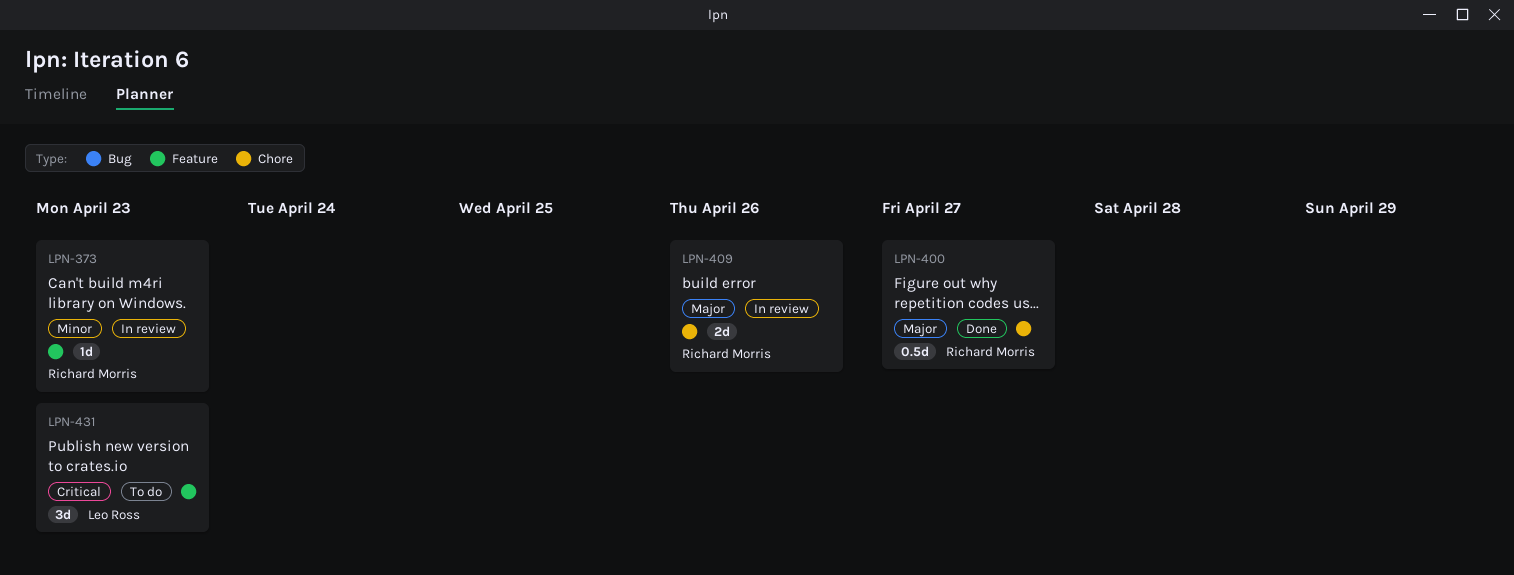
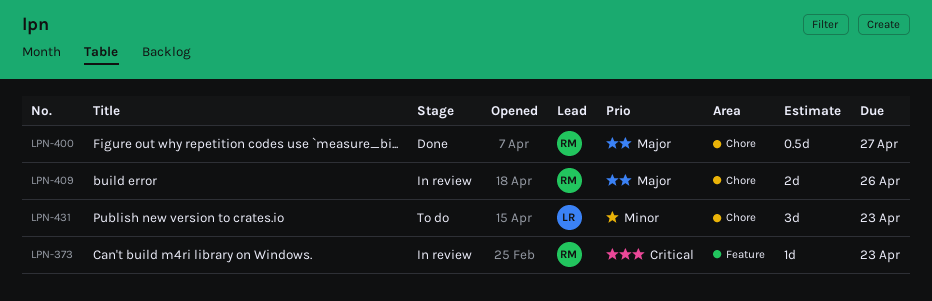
LPN-373, priority: Minor -> Critical
LPN-431, priority: Critical -> Minor
LPN-431, label: Feature -> Chore

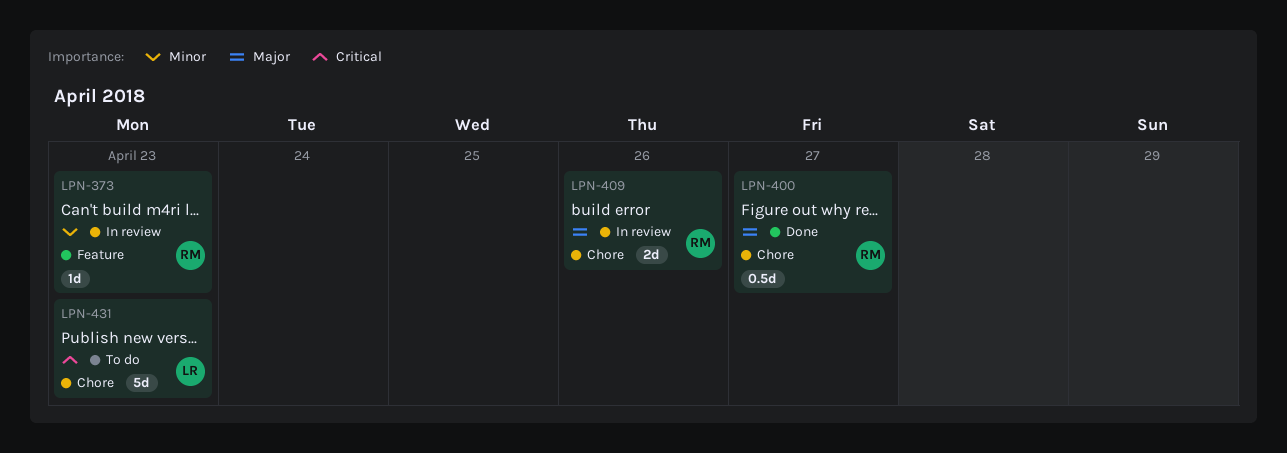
LPN-373, priority: Critical -> Minor
LPN-431, priority: Minor -> Critical
LPN-431, estimate: 3d -> 5d

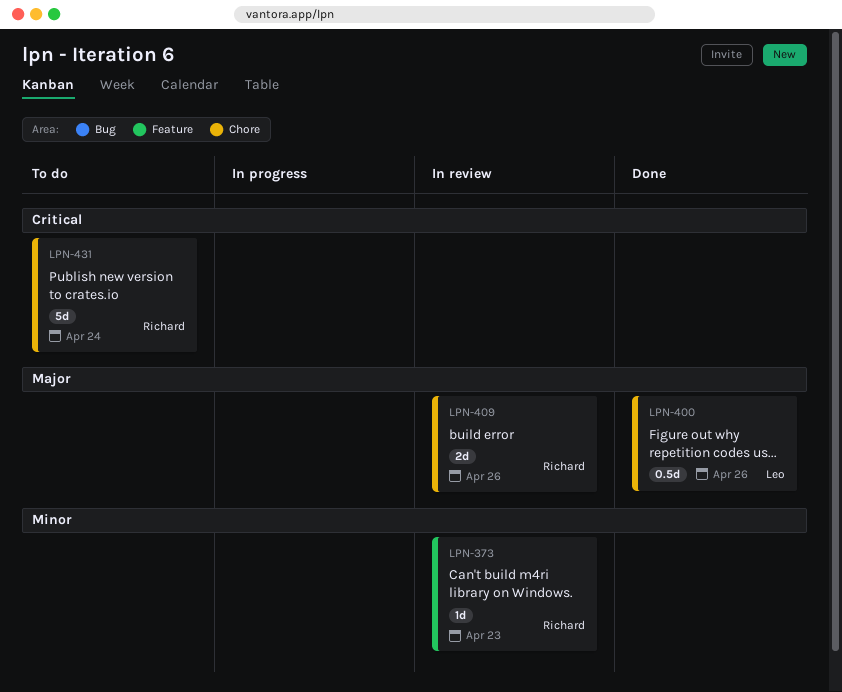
LPN-400, owner: Richard -> Leo
LPN-400, due: Apr 27 -> Apr 26
LPN-431, owner: Leo -> Richard
LPN-431, due: Apr 23 -> Apr 24

